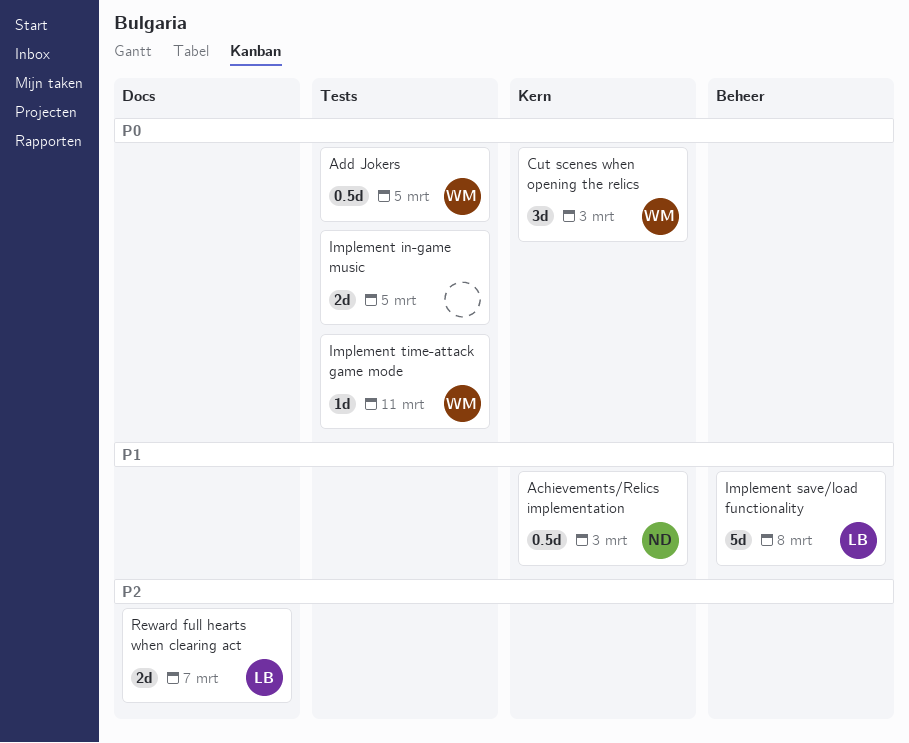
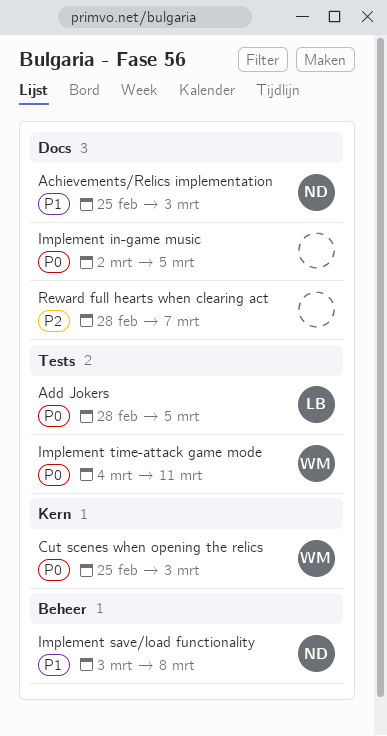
Achievements/Relics implementation, label: Kern -> Docs
Add Jokers, owner: WM -> LB
Implement in-game music, label: Tests -> Docs
Implement save/load functionality, owner: LB -> ND
Reward full hearts when clearing act, owner: LB -> none

